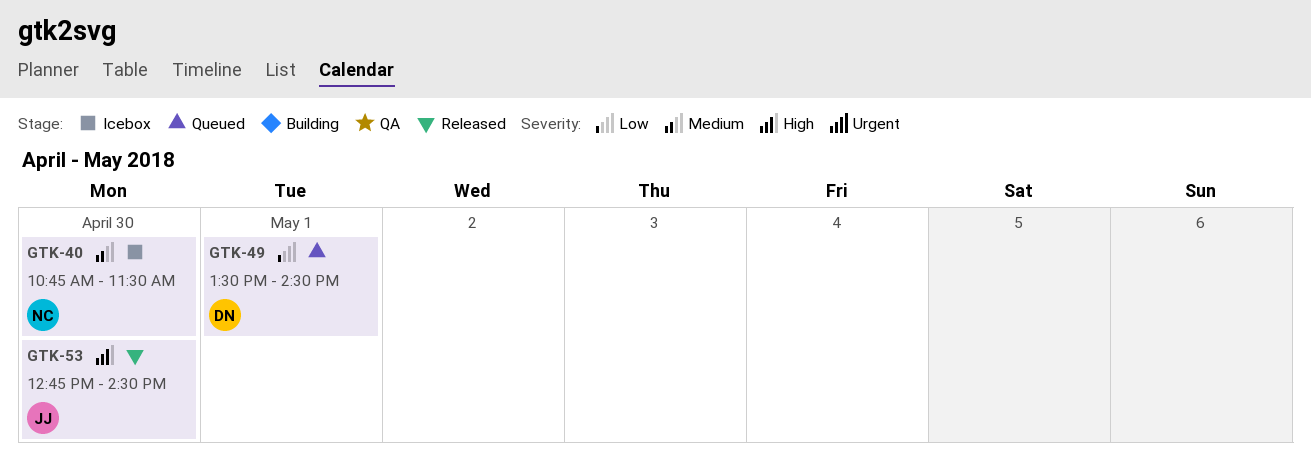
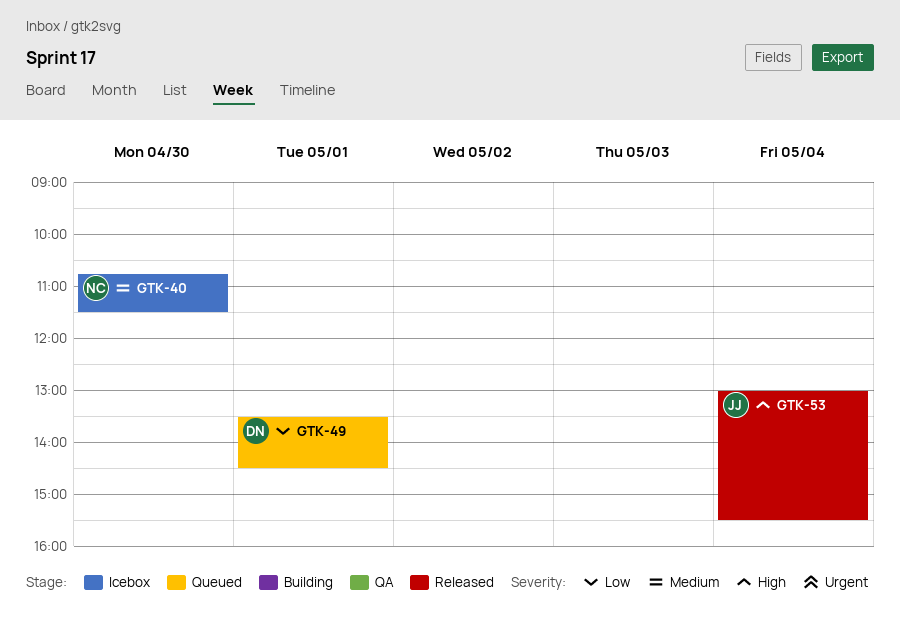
GTK-53, day: Apr 30 -> May 4
GTK-53, begins: 12:45 -> 13:00
GTK-53, ends: 14:30 -> 15:30

